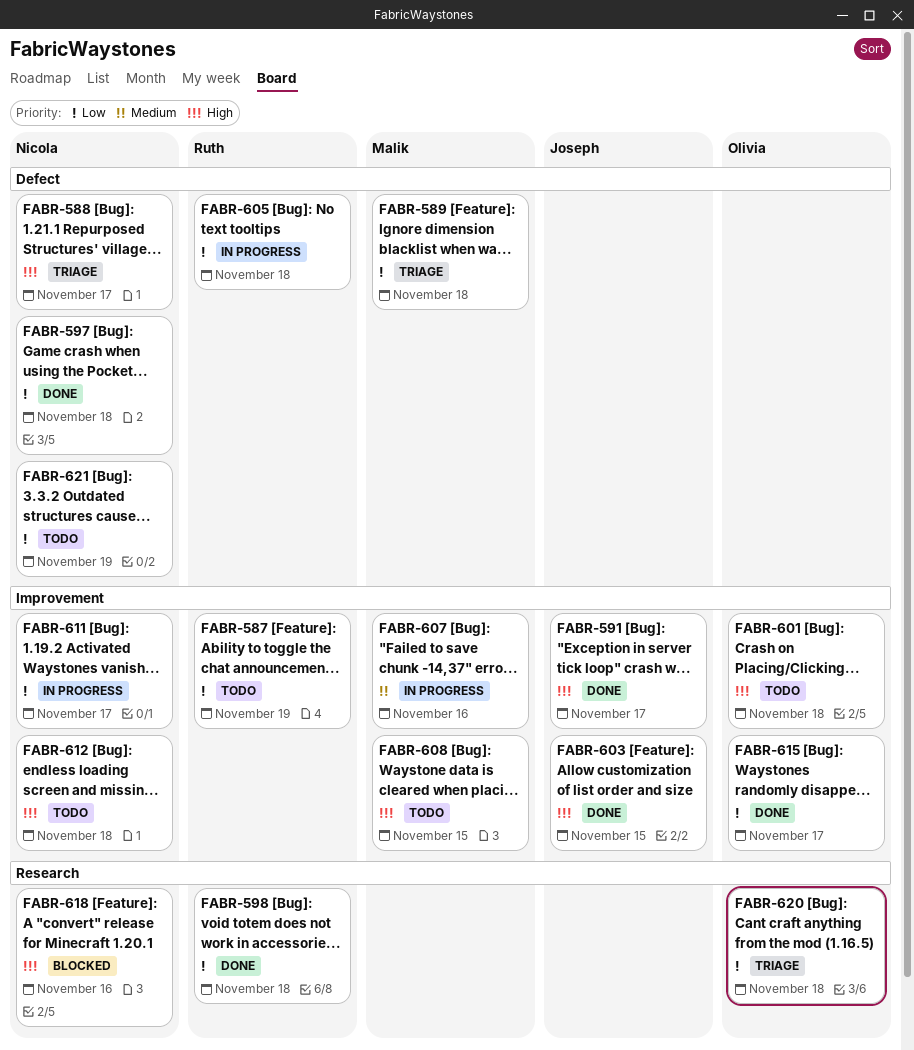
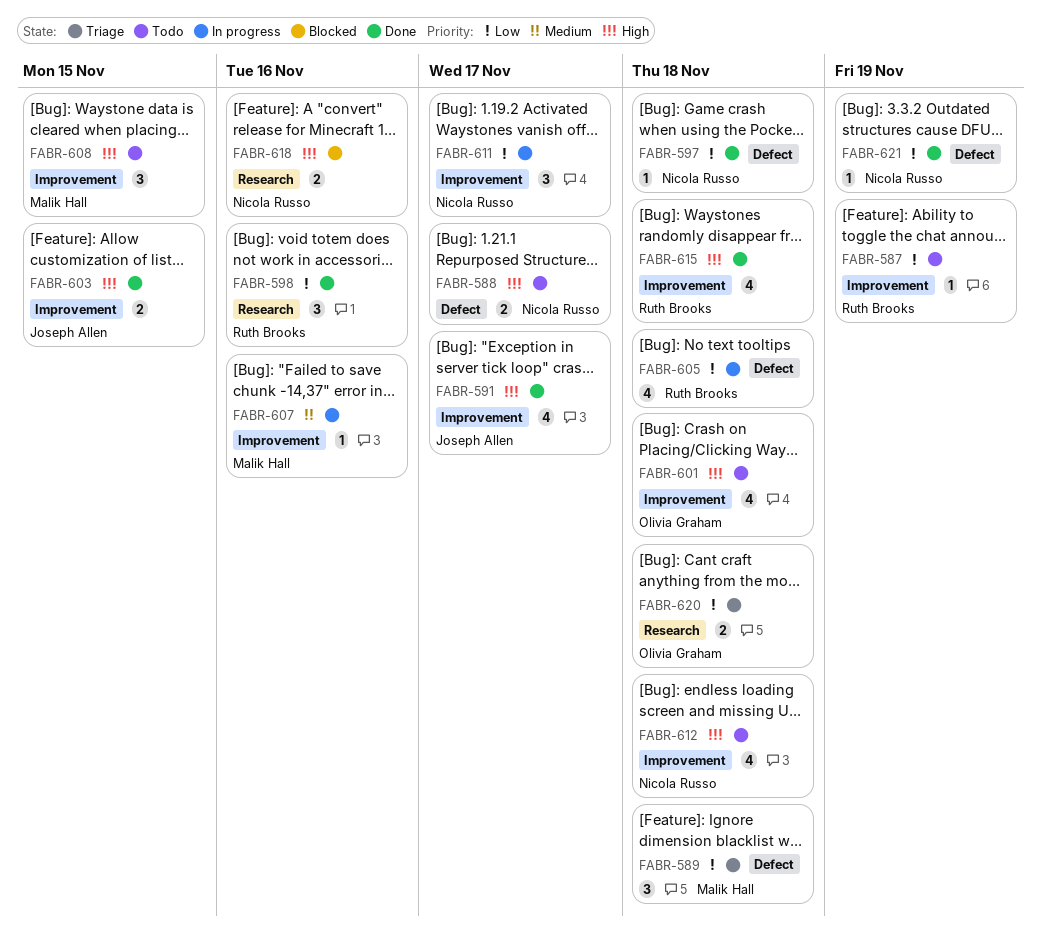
FABR-588, status: Triage -> Todo
FABR-598, due: Nov 18 -> Nov 16
FABR-615, owner: Olivia Graham -> Ruth Brooks
FABR-615, priority: Low -> High
FABR-615, due: Nov 17 -> Nov 18
FABR-621, status: Todo -> Done

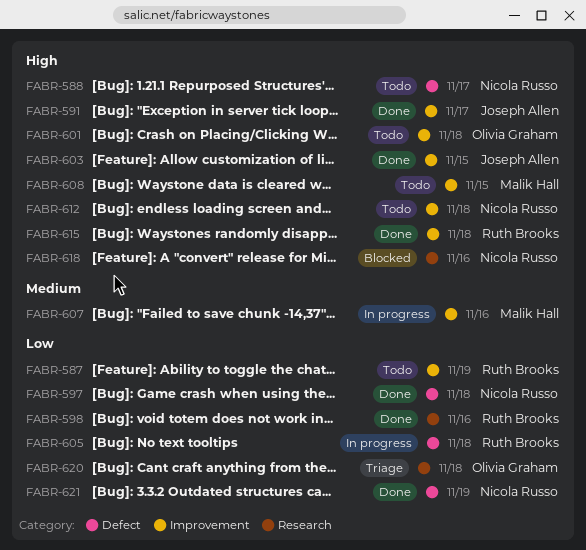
FABR-589: present -> none
FABR-611: present -> none

